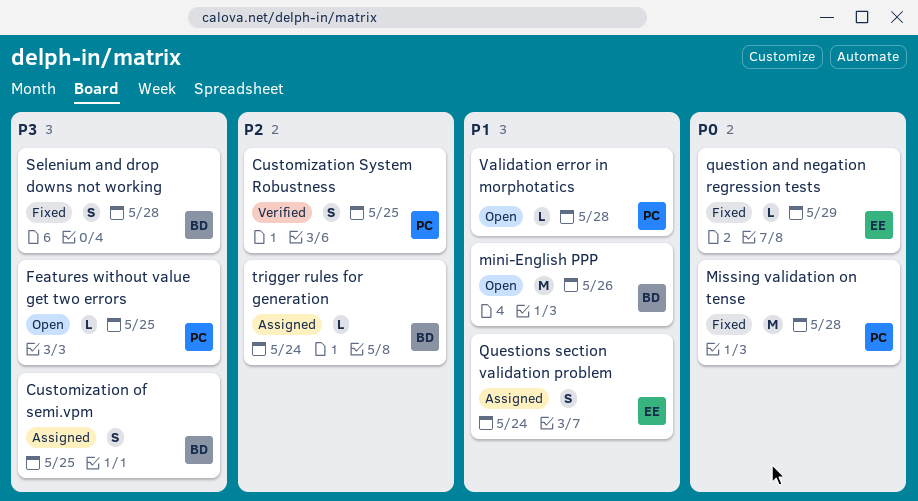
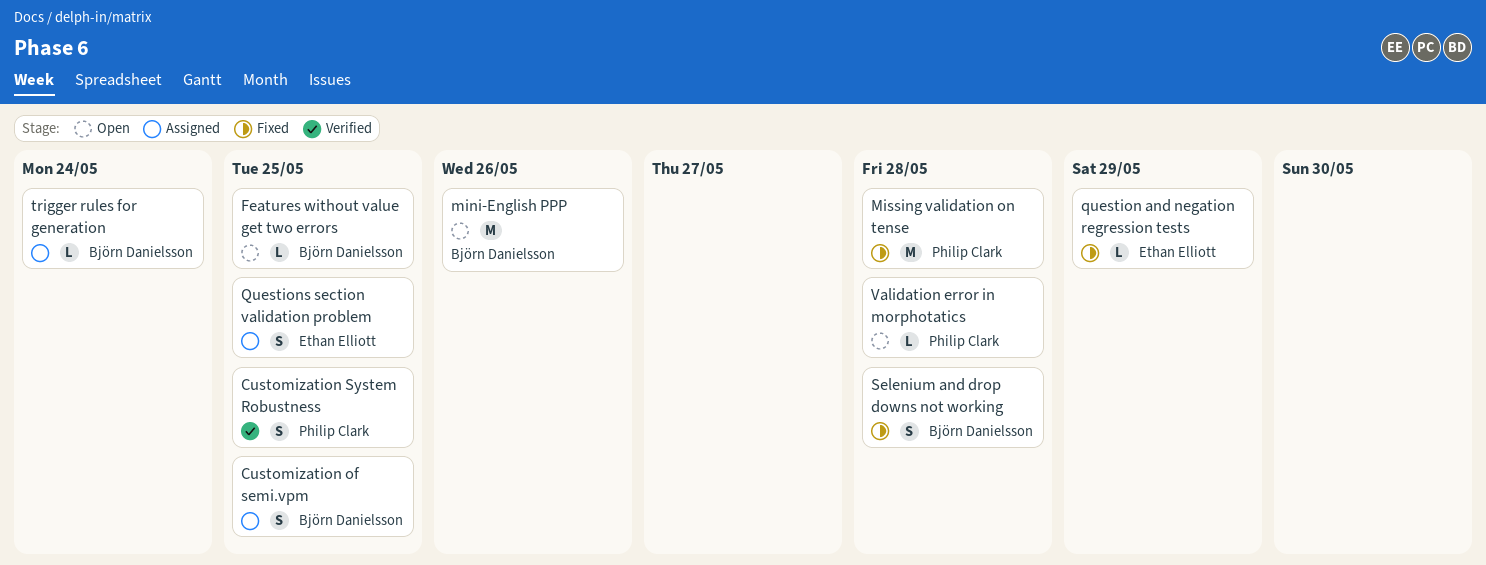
Features without value get two errors, owner: Philip Clark -> Björn Danielsson
Questions section validation problem, due: May 24 -> May 25

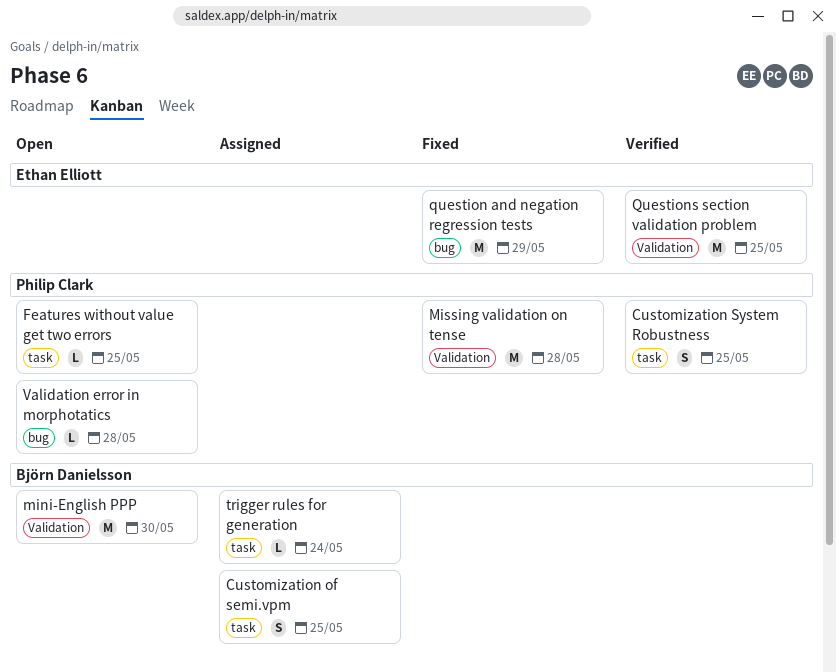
Features without value get two errors, owner: Björn Danielsson -> Philip Clark
mini-English PPP, due: May 26 -> May 30
question and negation regression tests, estimate: L -> M
Questions section validation problem, status: Assigned -> Verified
Questions section validation problem, estimate: S -> M
Selenium and drop downs not working: present -> none

